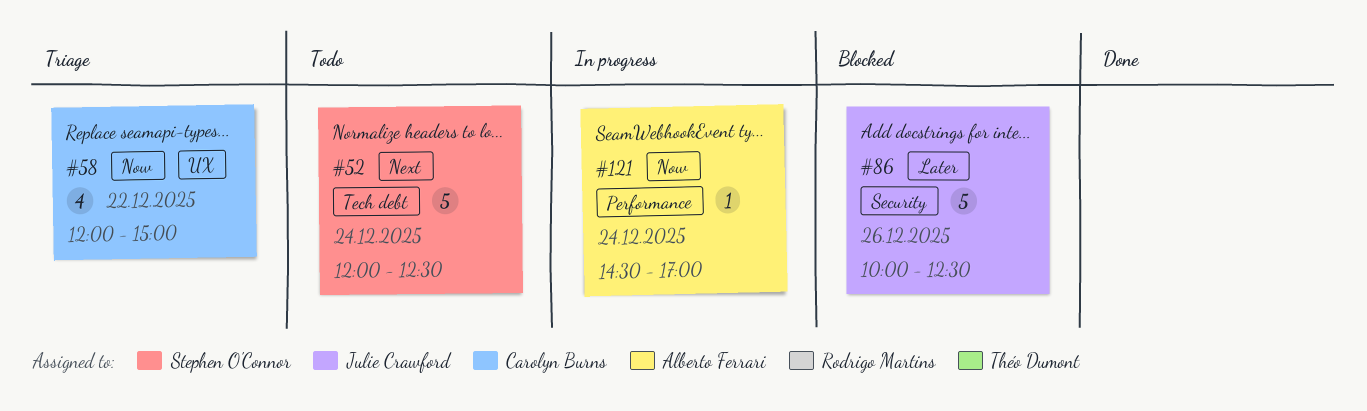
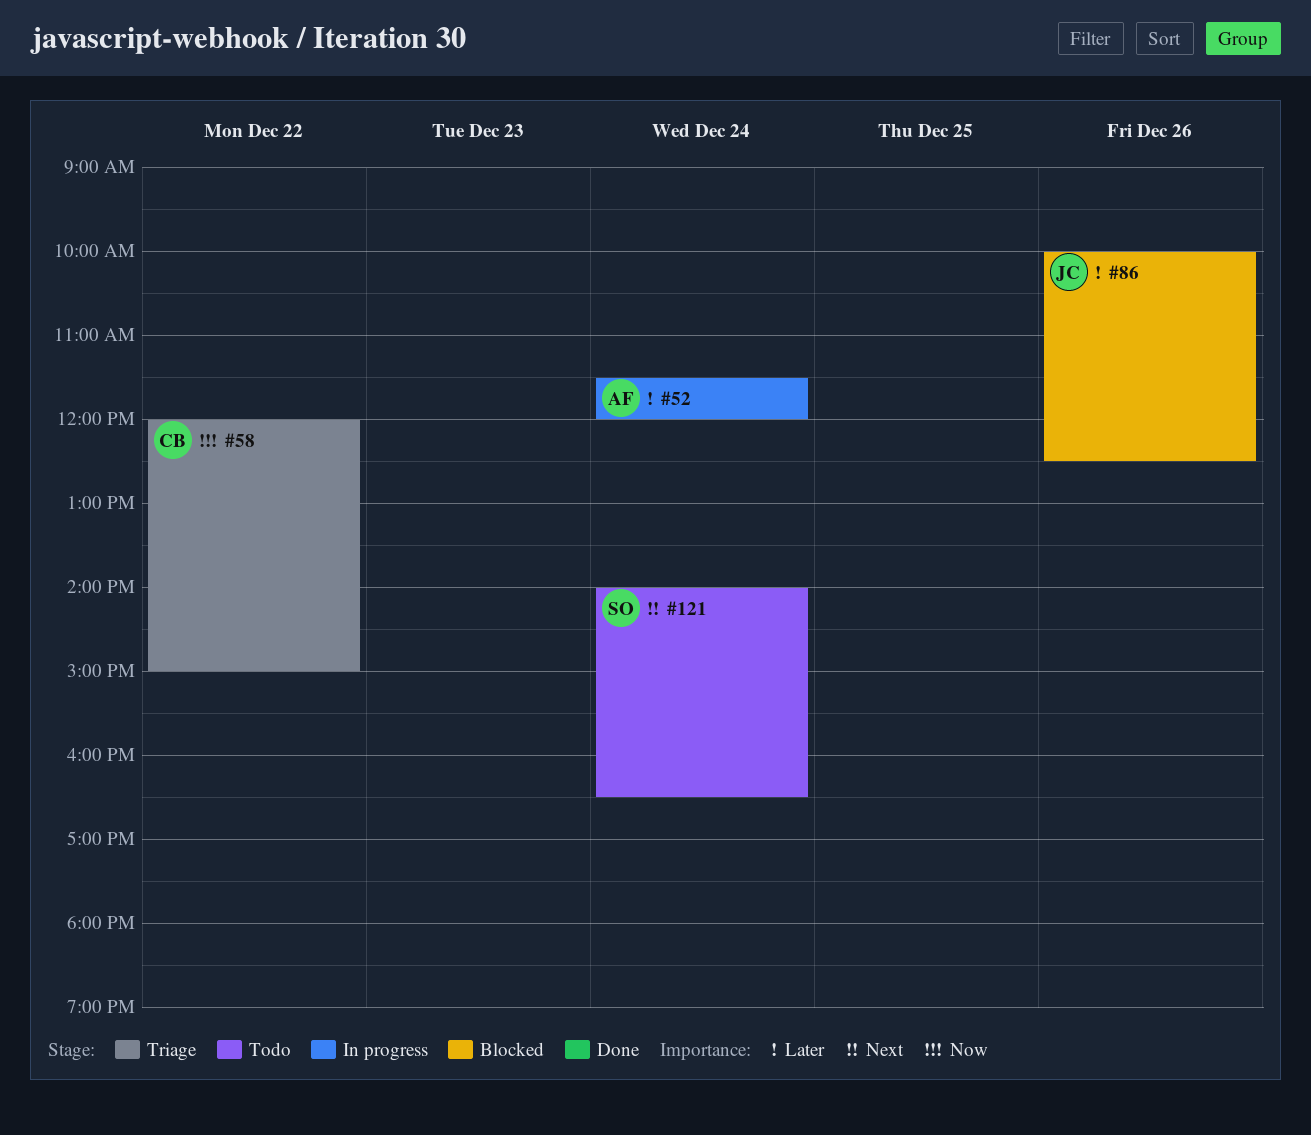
#52, status: Todo -> In progress
#52, owner: Stephen O'Connor -> Alberto Ferrari
#52, priority: Next -> Later
#52, begins: 12:00 -> 11:30
#52, ends: 12:30 -> 12:00
#121, status: In progress -> Todo
#121, owner: Alberto Ferrari -> Stephen O'Connor
#121, priority: Now -> Next
#121, begins: 14:30 -> 14:00
#121, ends: 17:00 -> 16:30

